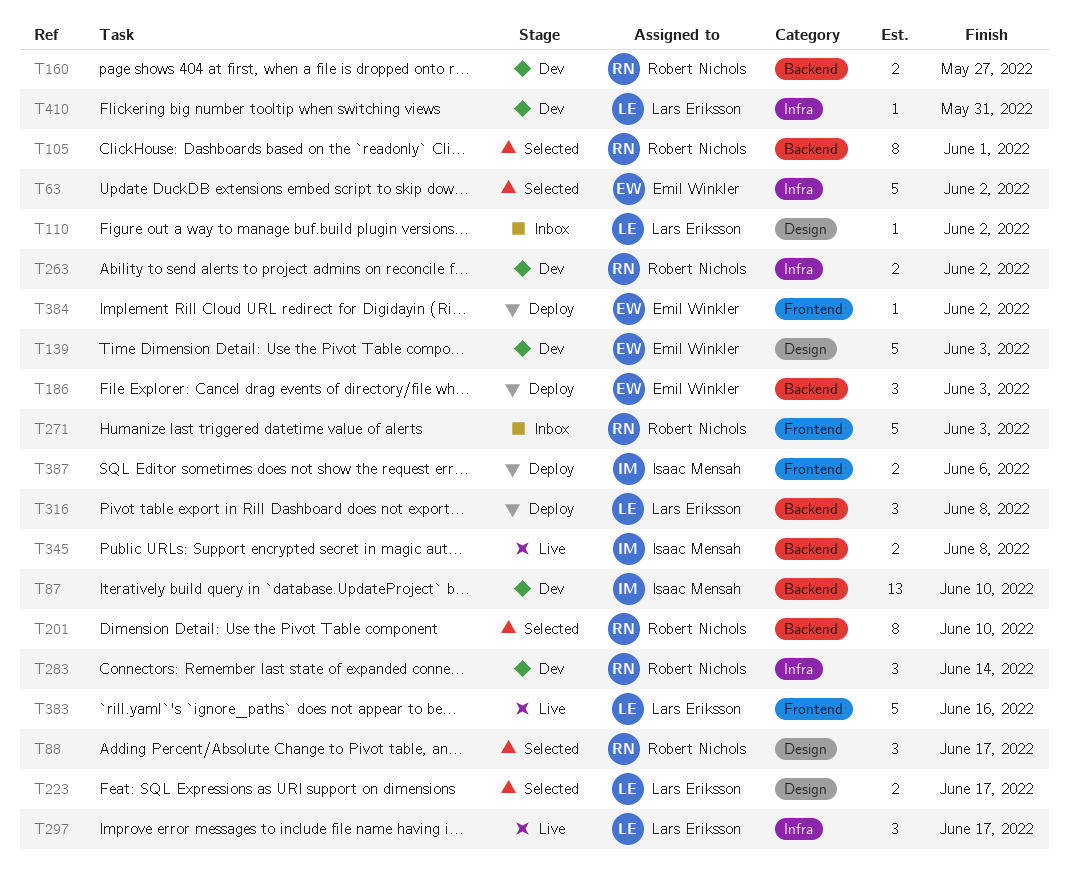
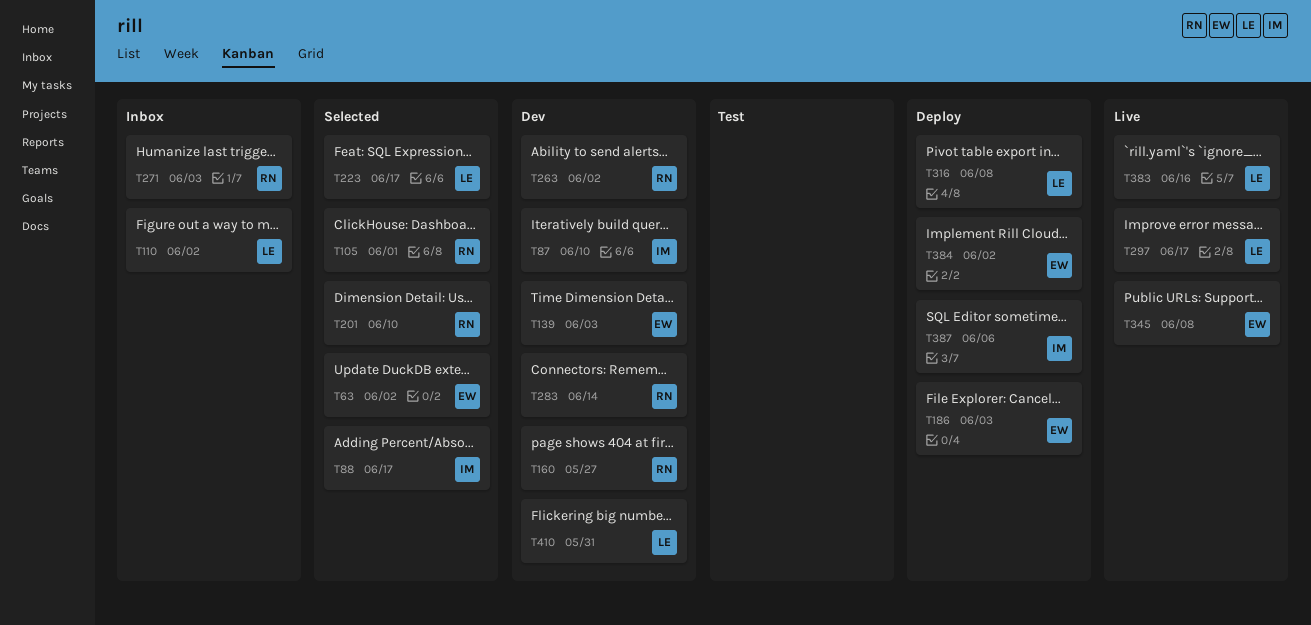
T88, owner: Robert Nichols -> Isaac Mensah
T345, owner: Isaac Mensah -> Emil Winkler

